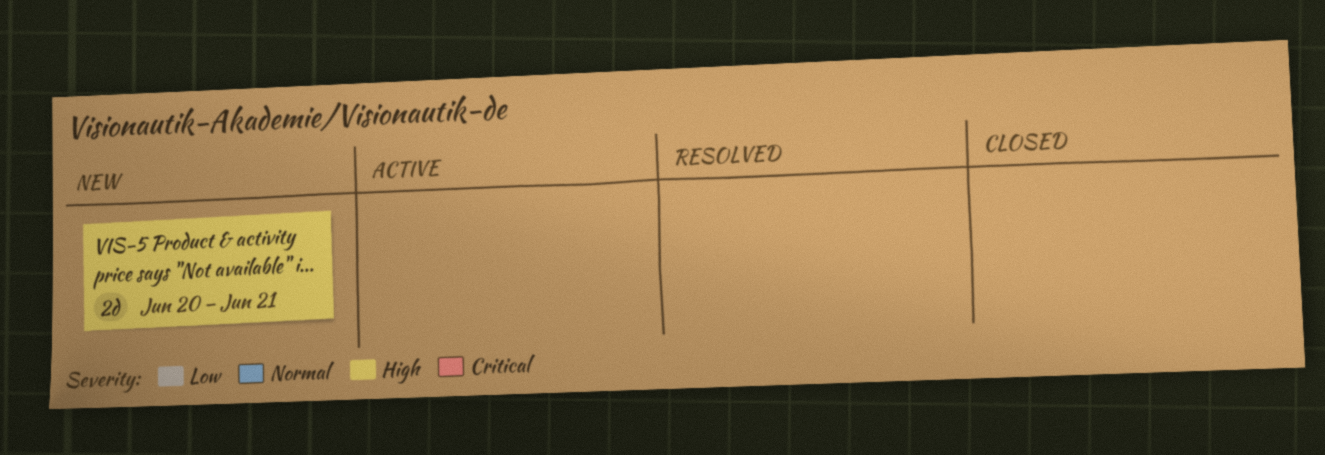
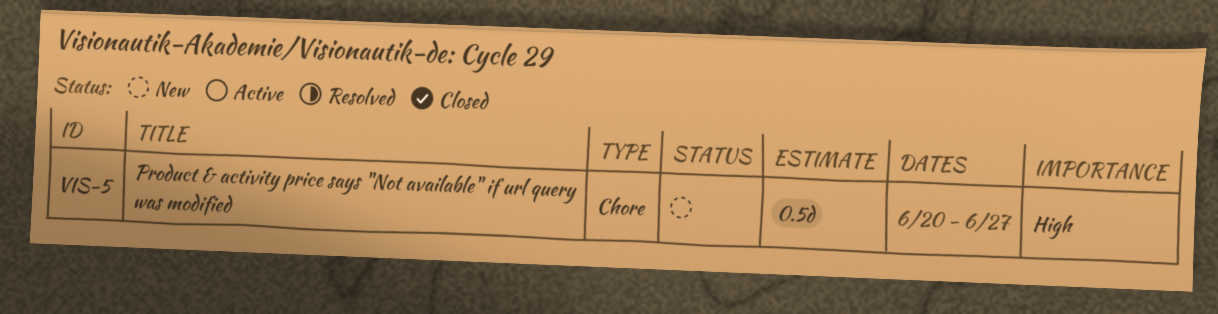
VIS-5, estimate: 2d -> 0.5d
VIS-5, due: Jun 21 -> Jun 27

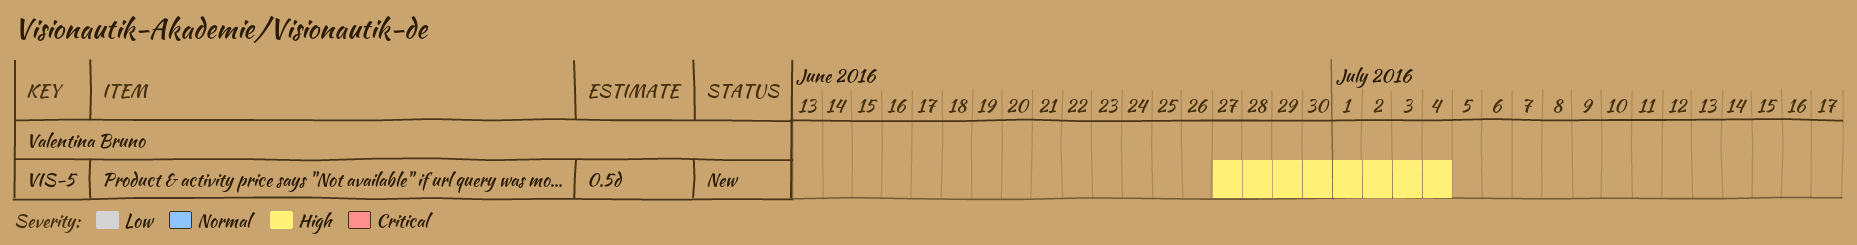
VIS-5, start: Jun 20 -> Jun 27
VIS-5, due: Jun 27 -> Jul 4

